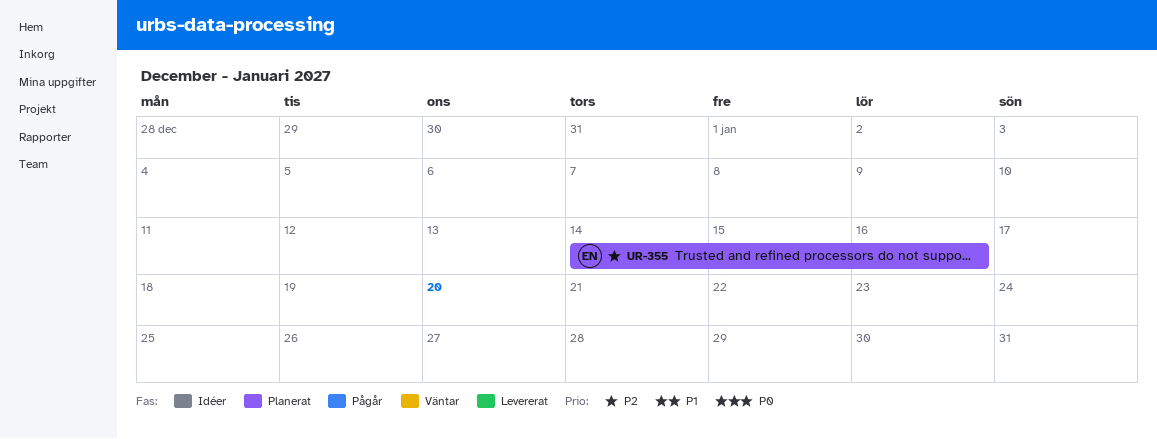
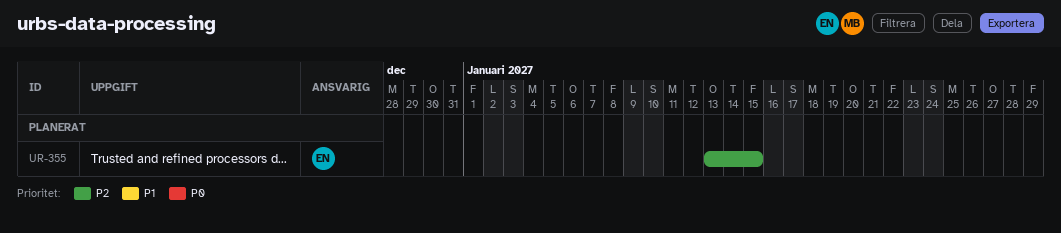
UR-355, start: Jan 14 -> Jan 13
UR-355, due: Jan 16 -> Jan 15

